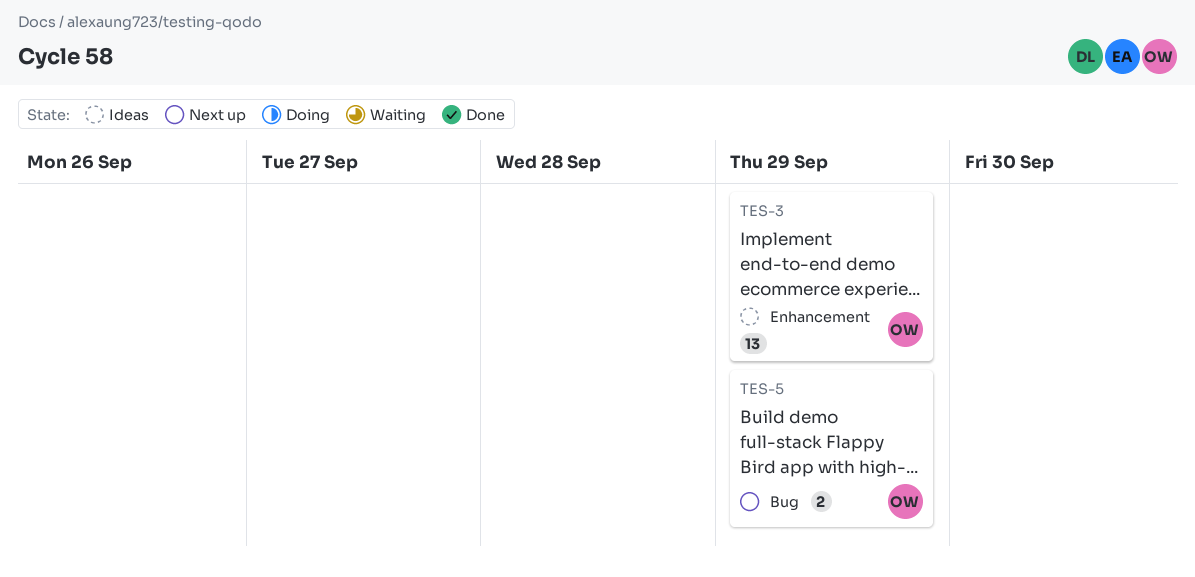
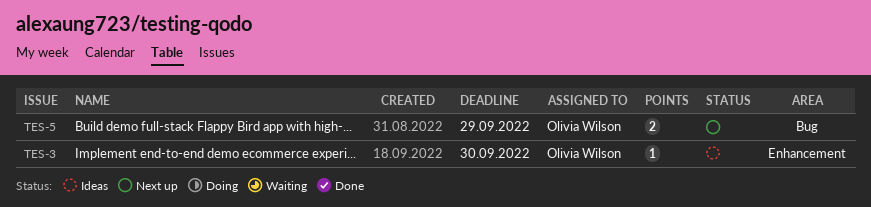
TES-3, estimate: 13 -> 1
TES-3, due: Sep 29 -> Sep 30

